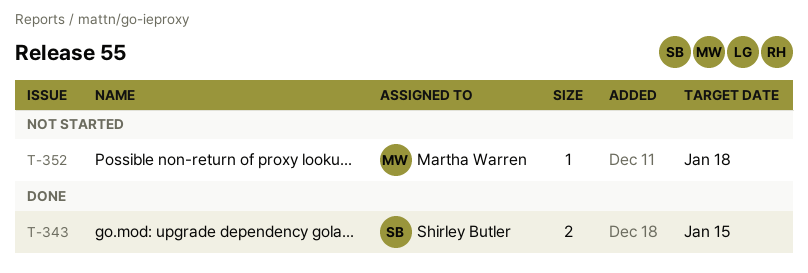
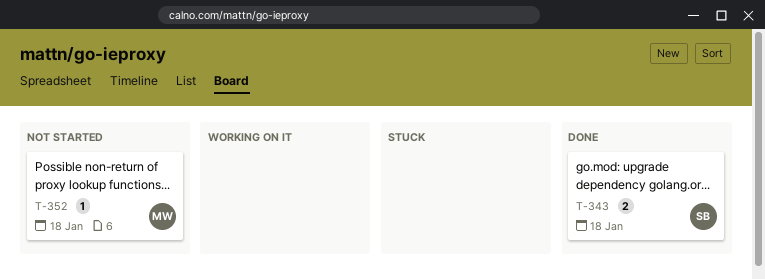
T-343, due: Jan 15 -> Jan 18

